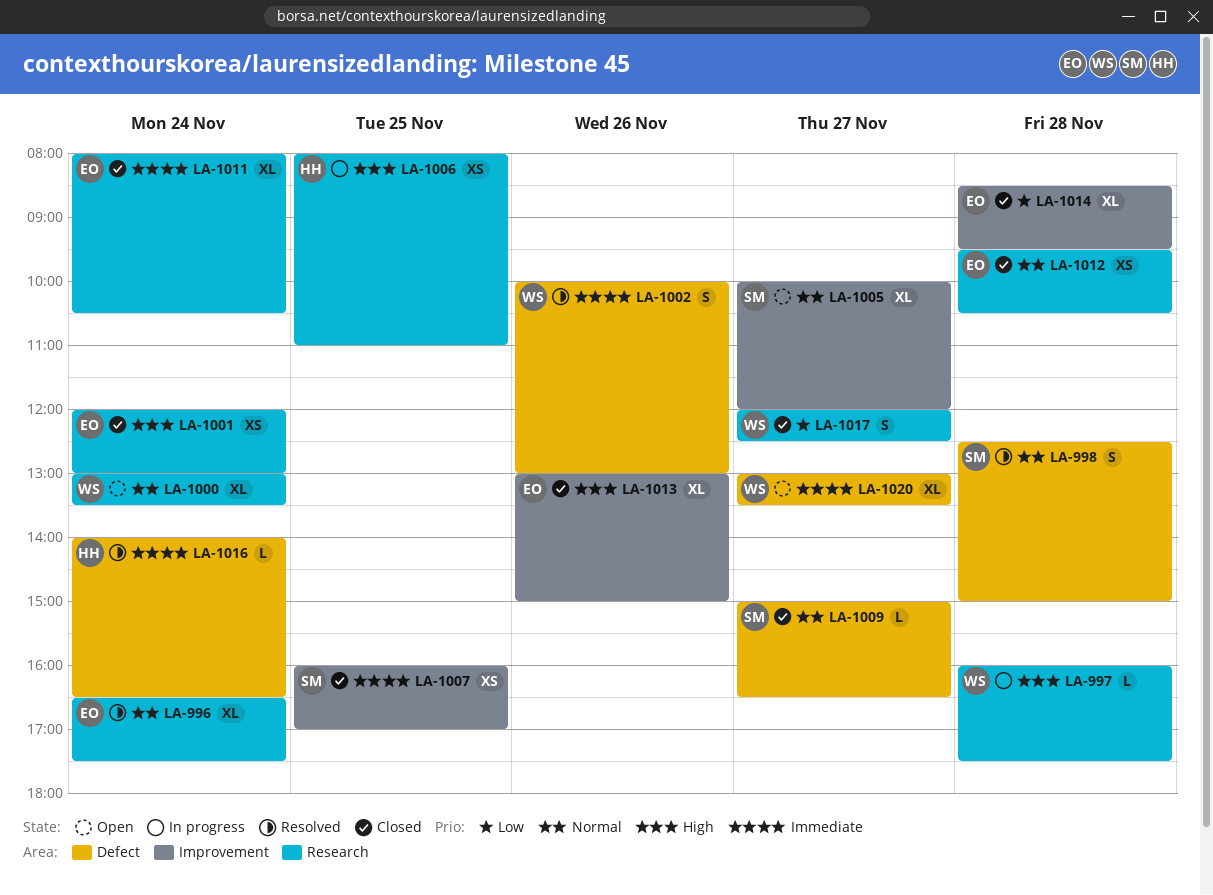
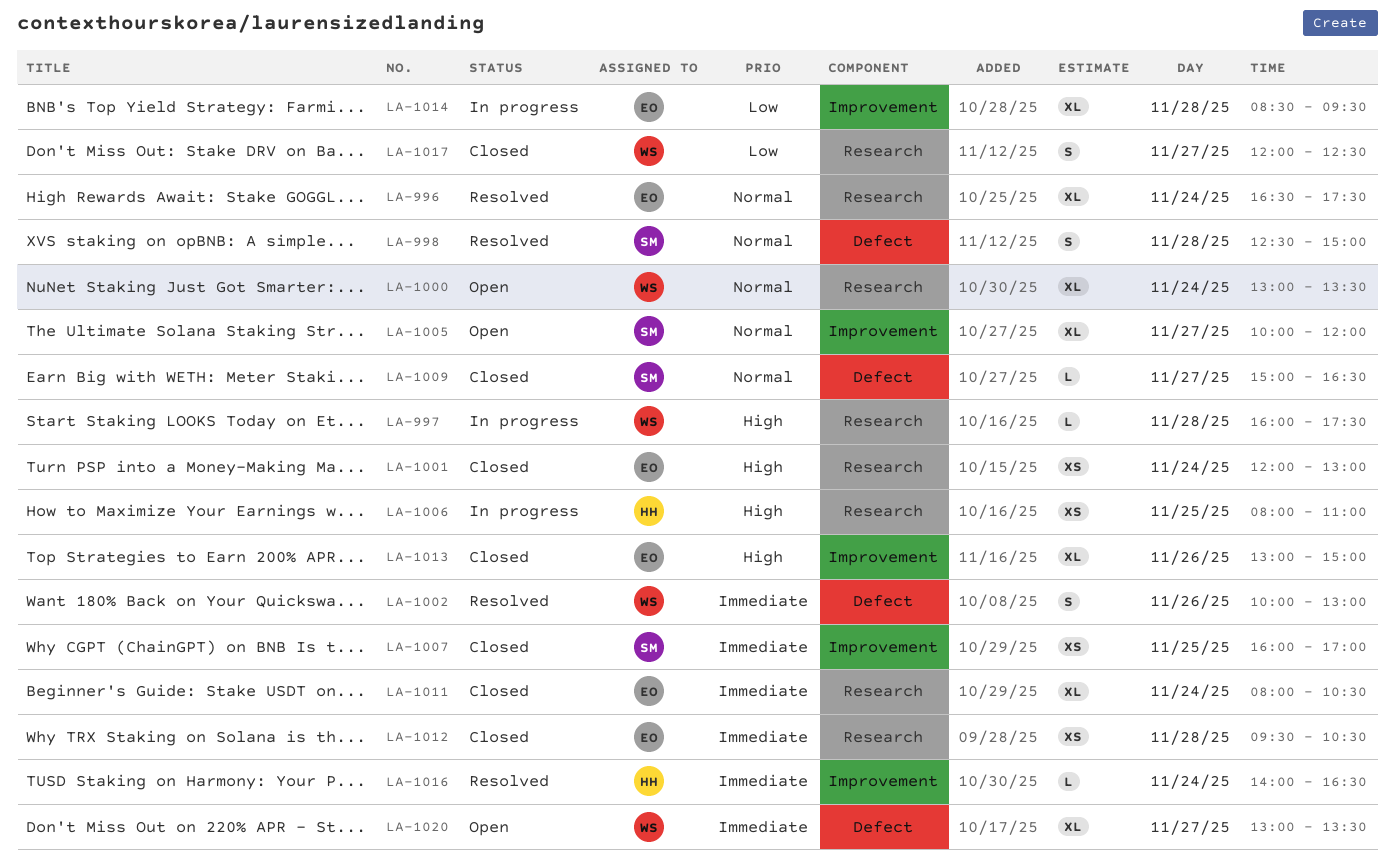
LA-1012, priority: Normal -> Immediate
LA-1014, status: Closed -> In progress
LA-1016, label: Defect -> Improvement

